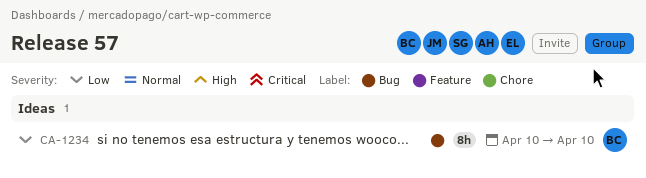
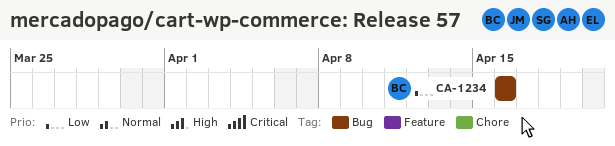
CA-1234, start: Apr 10 -> Apr 16
CA-1234, due: Apr 10 -> Apr 16

